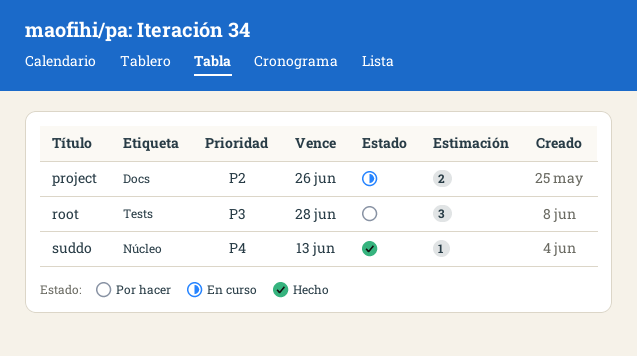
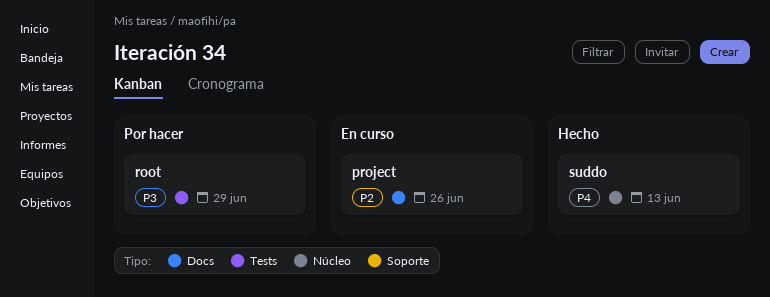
root, due: Jun 28 -> Jun 29

